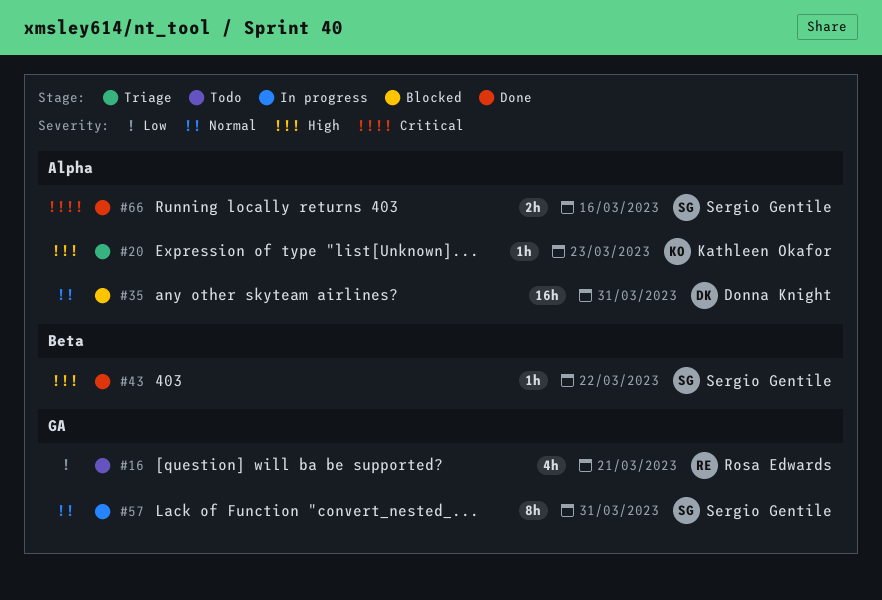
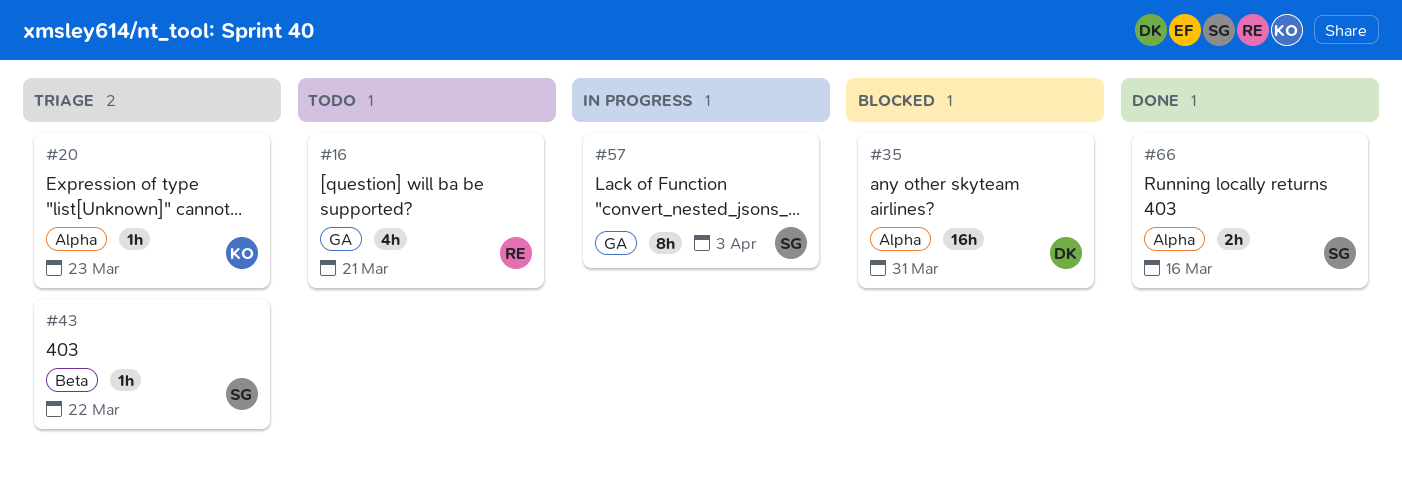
#43, status: Done -> Triage
#57, due: Mar 31 -> Apr 3

